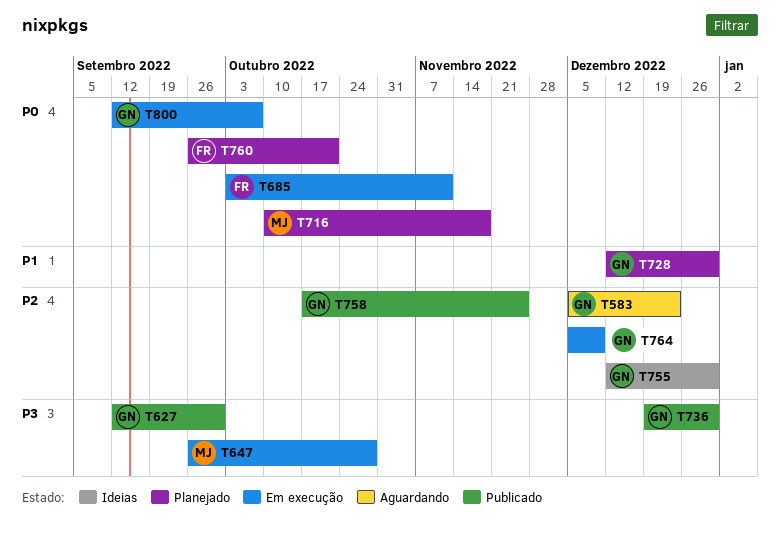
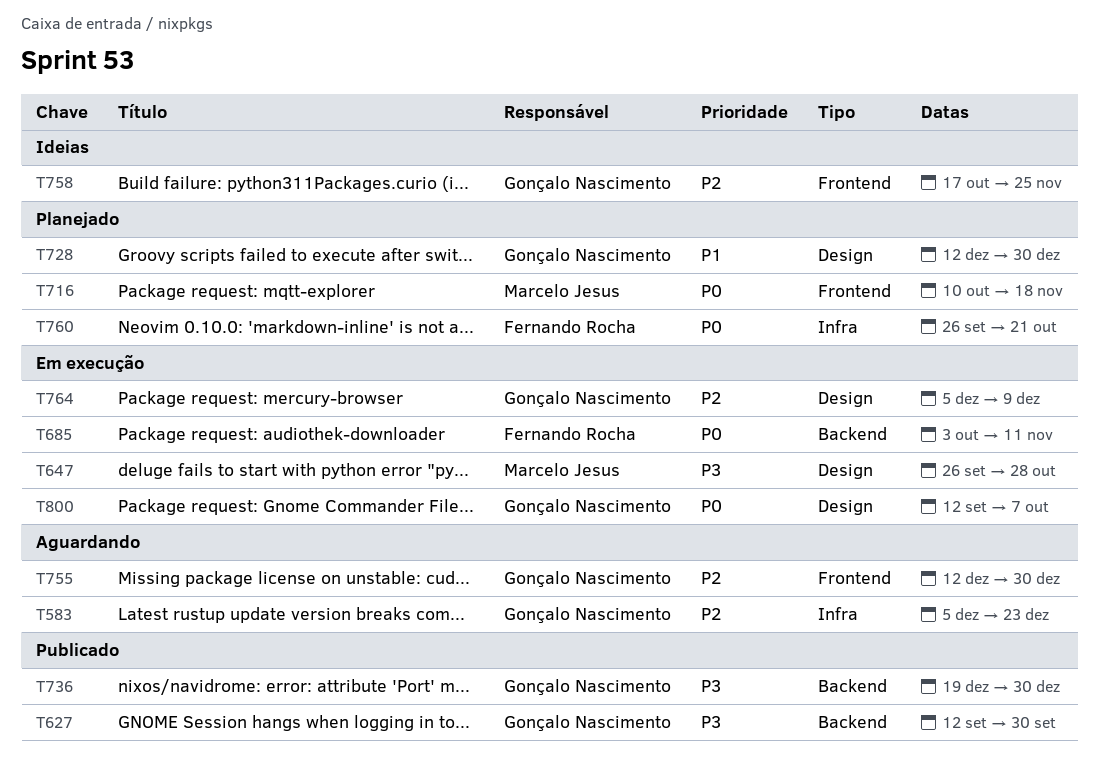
T755, status: Ideias -> Aguardando
T758, status: Publicado -> Ideias

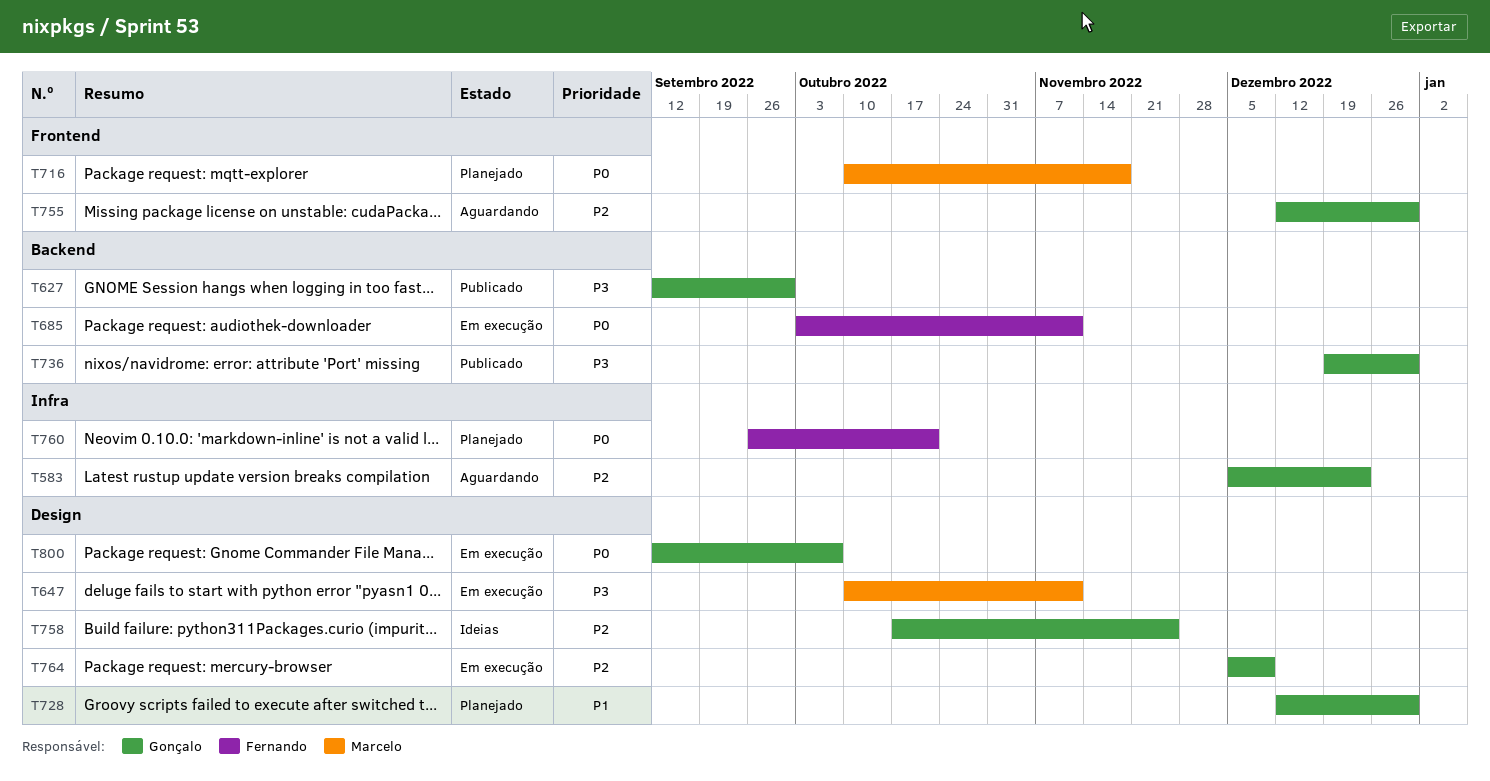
T647, start: Sep 26 -> Oct 10
T647, due: Oct 28 -> Nov 11
T758, label: Frontend -> Design

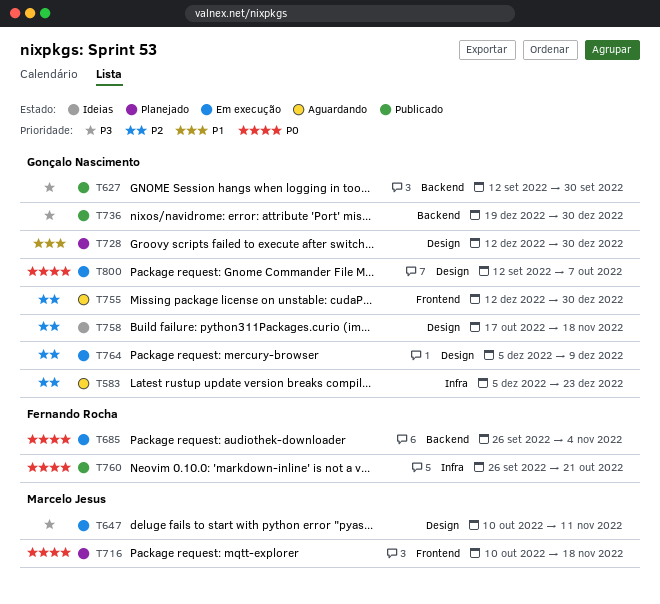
T685, start: Oct 3 -> Sep 26
T685, due: Nov 11 -> Nov 4
T758, due: Nov 25 -> Nov 18
T760, status: Planejado -> Publicado

